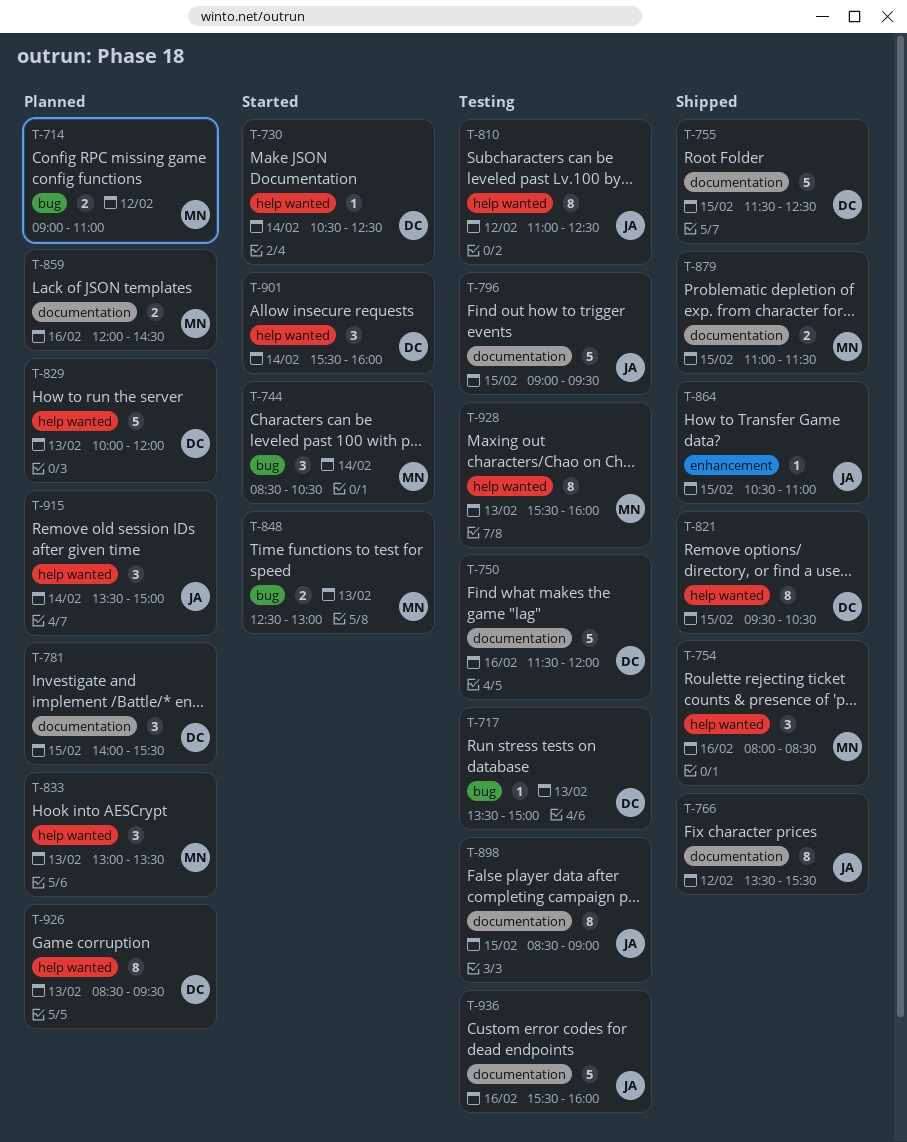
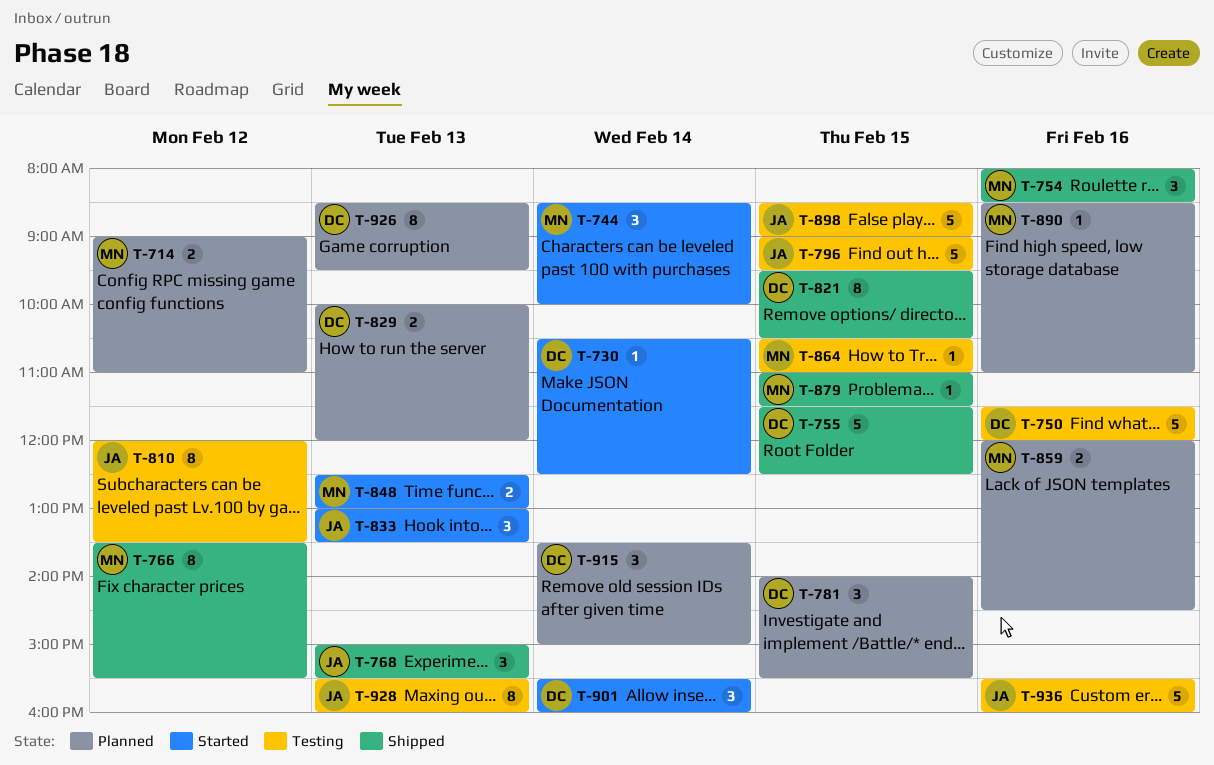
T-717: present -> none
T-744, ends: 10:30 -> 10:00
T-766, owner: JA -> MN
T-768: none -> present
T-810, begins: 11:00 -> 12:00
T-810, ends: 12:30 -> 13:30
T-829, estimate: 5 -> 2
T-833, status: Planned -> Started
T-833, owner: MN -> JA
T-864, status: Shipped -> Testing
T-864, owner: JA -> MN
T-879, estimate: 2 -> 1
T-890: none -> present
T-898, estimate: 8 -> 5
T-915, owner: JA -> DC
T-928, owner: MN -> JA

